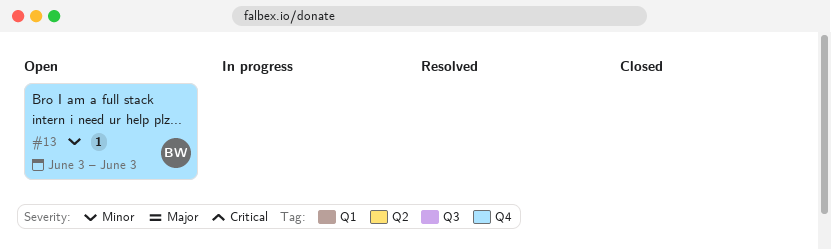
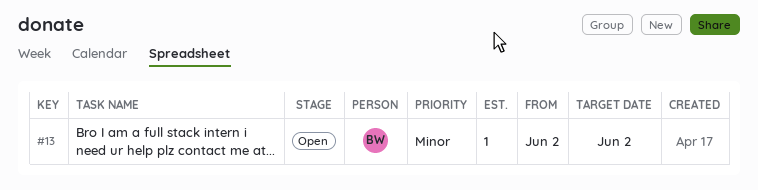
#13, start: Jun 3 -> Jun 2
#13, due: Jun 3 -> Jun 2

